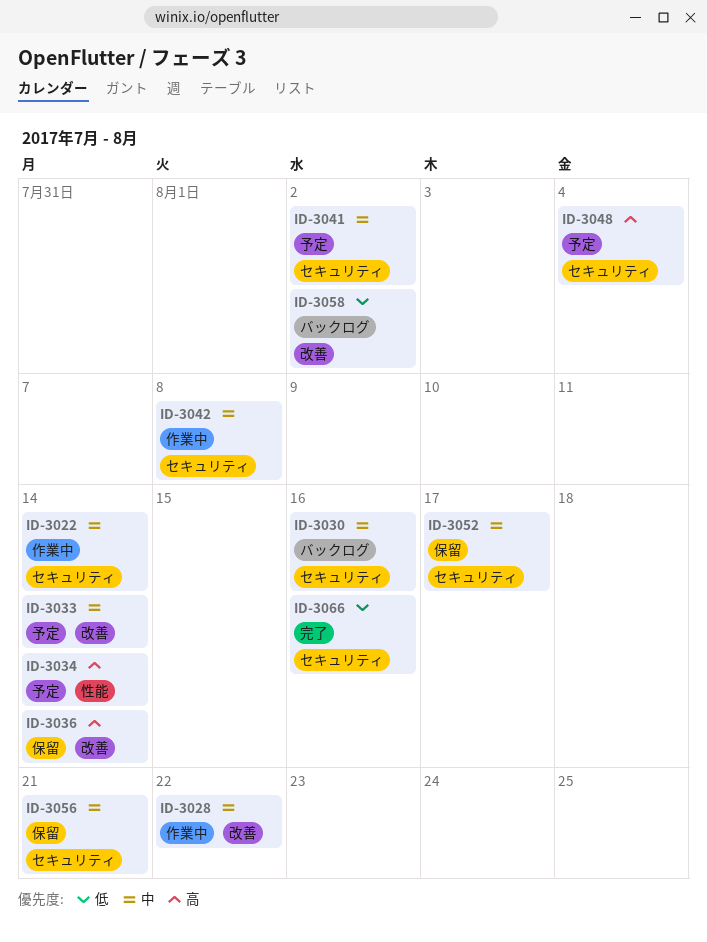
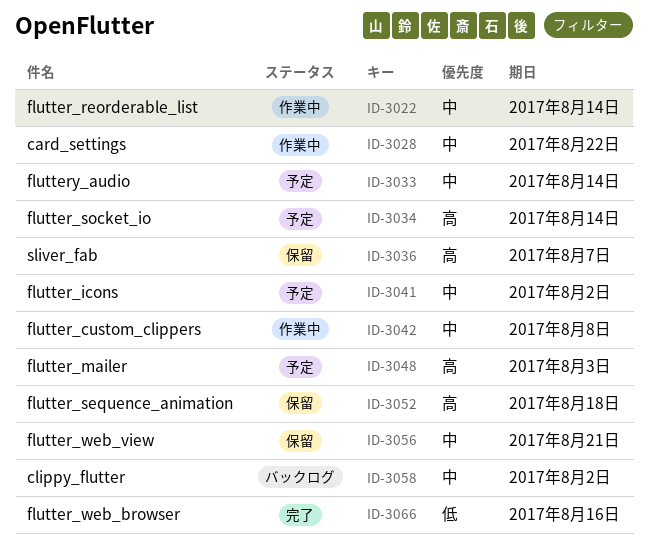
ID-3030: present -> none
ID-3036, due: Aug 14 -> Aug 7
ID-3048, due: Aug 4 -> Aug 3
ID-3052, priority: 中 -> 高
ID-3052, due: Aug 17 -> Aug 18
ID-3058, priority: 低 -> 中

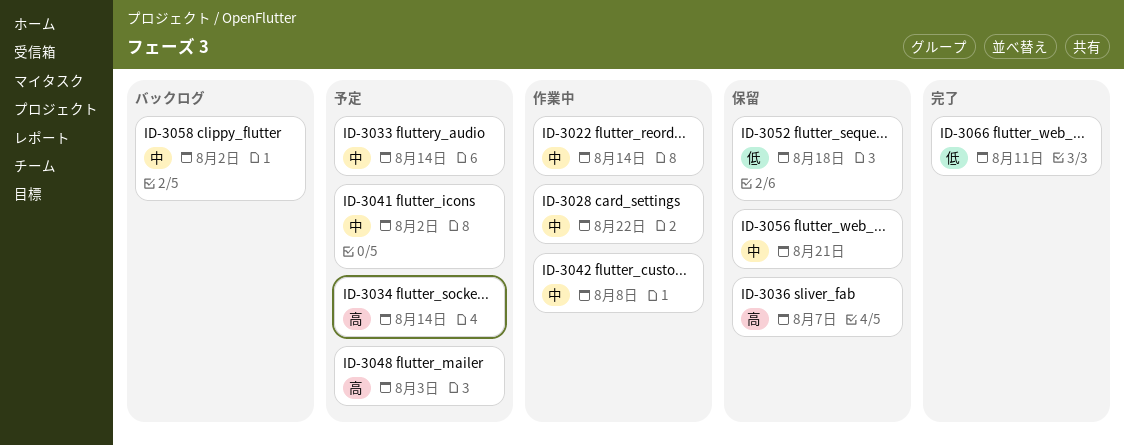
ID-3052, priority: 高 -> 低
ID-3066, due: Aug 16 -> Aug 11

